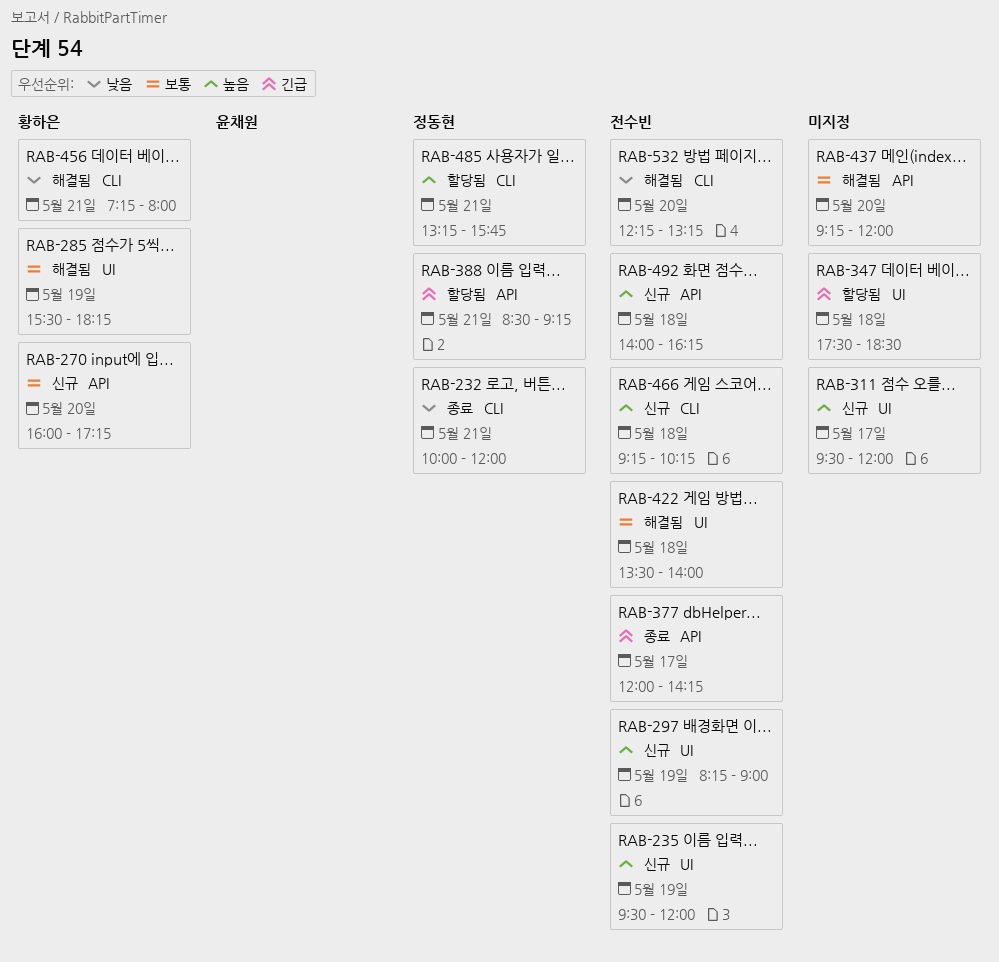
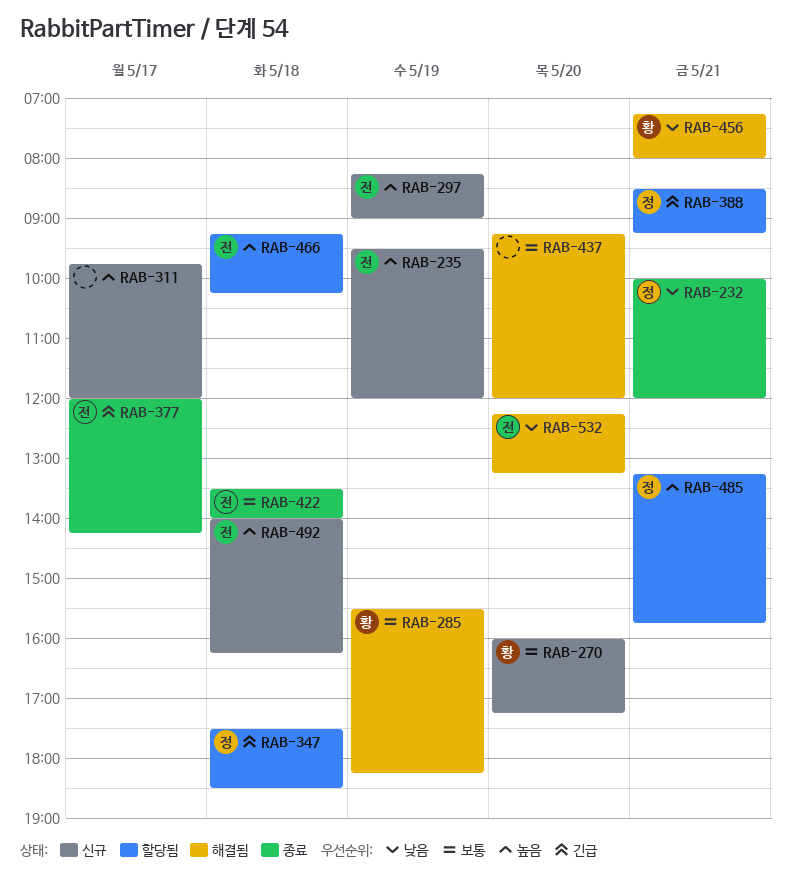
RAB-311, begins: 09:30 -> 09:45
RAB-347, owner: none -> 정동현
RAB-422, status: 해결됨 -> 종료
RAB-466, status: 신규 -> 할당됨

